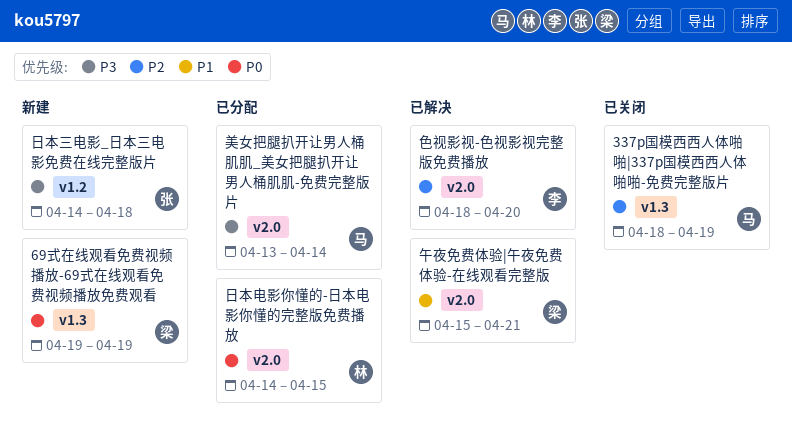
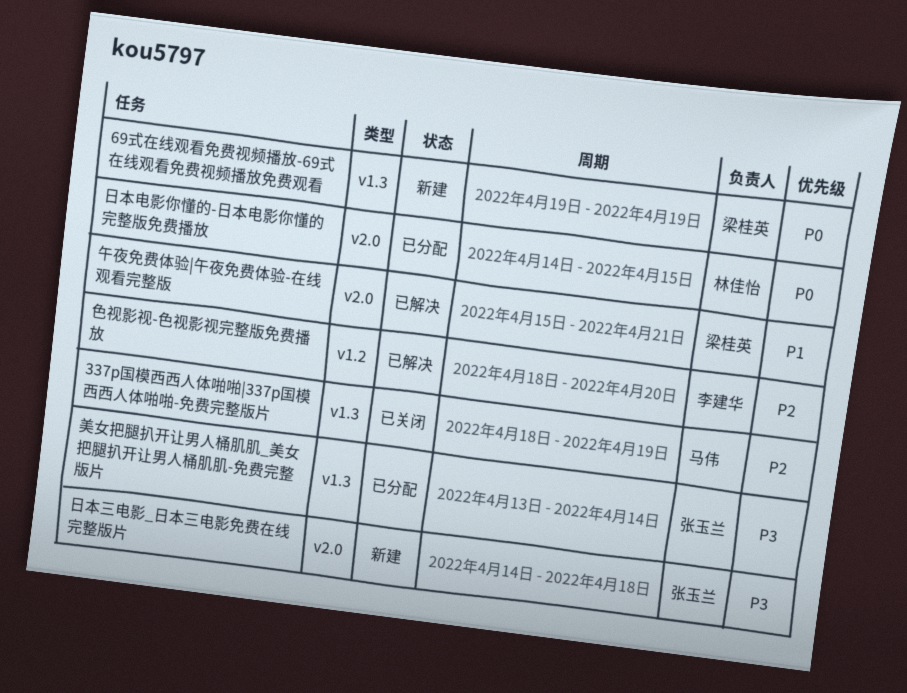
日本三电影_日本三电影免费在线完整版片, label: v1.2 -> v2.0
美女把腿扒开让男人桶肌肌_美女把腿扒开让男人桶肌肌-免费完整版片, owner: 马伟 -> 张玉兰
美女把腿扒开让男人桶肌肌_美女把腿扒开让男人桶肌肌-免费完整版片, label: v2.0 -> v1.3
色视影视-色视影视完整版免费播放, label: v2.0 -> v1.2

